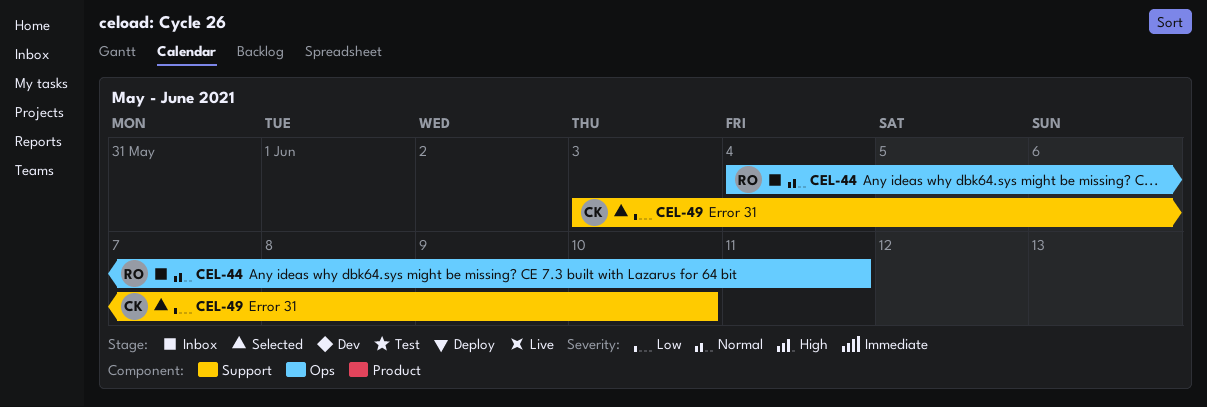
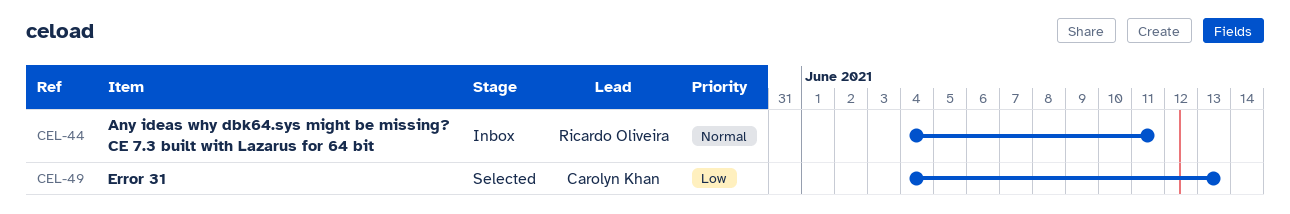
CEL-49, start: Jun 3 -> Jun 4
CEL-49, due: Jun 10 -> Jun 13

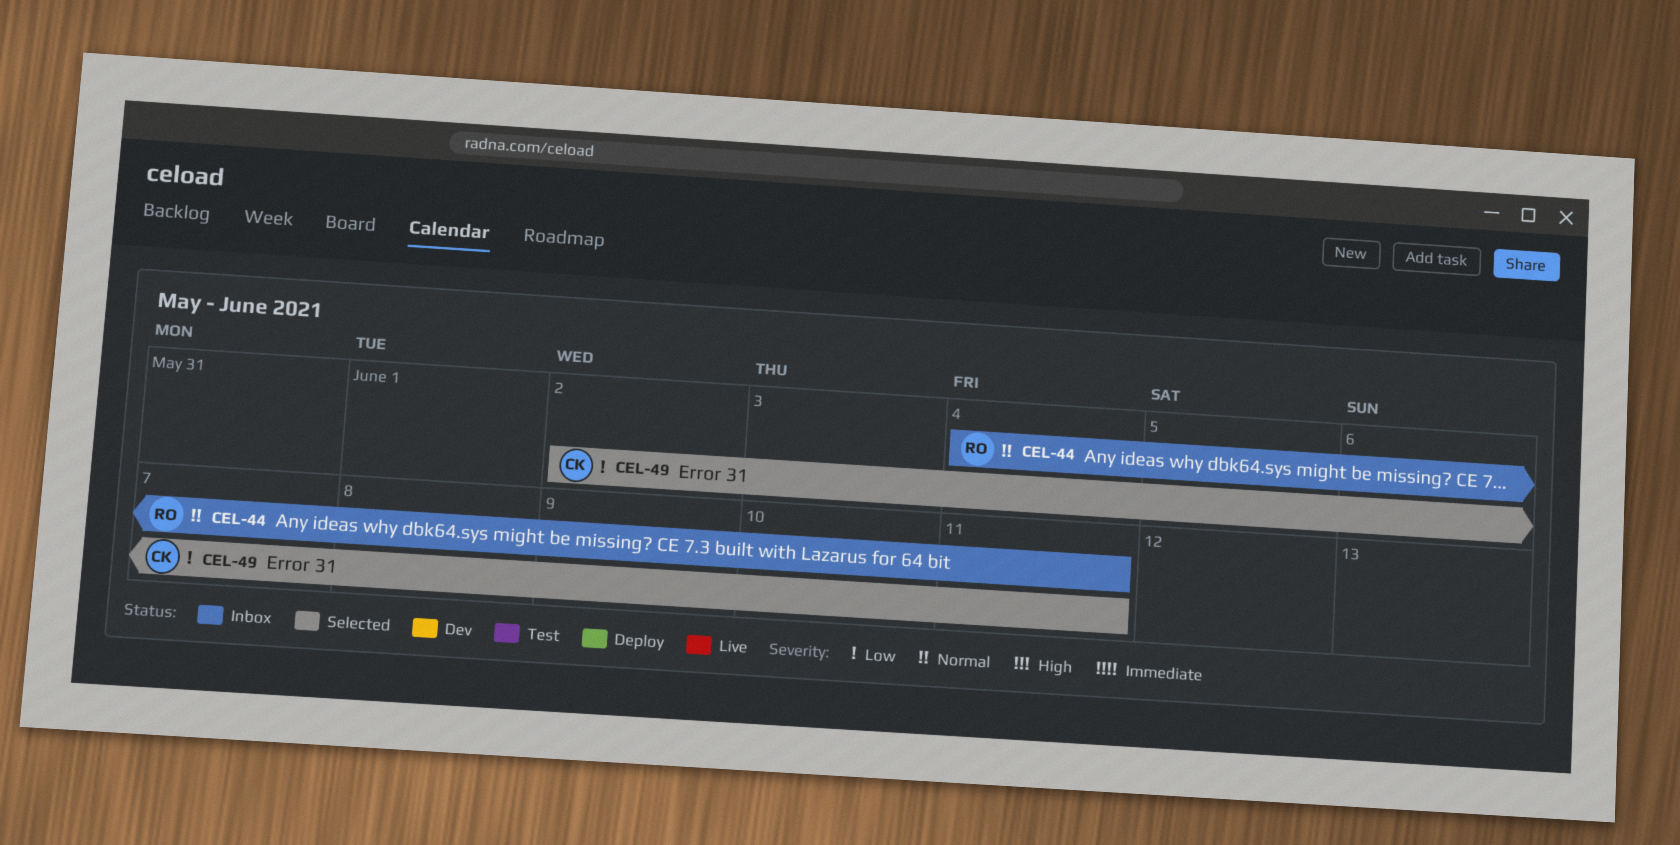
CEL-49, start: Jun 4 -> Jun 2
CEL-49, due: Jun 13 -> Jun 11

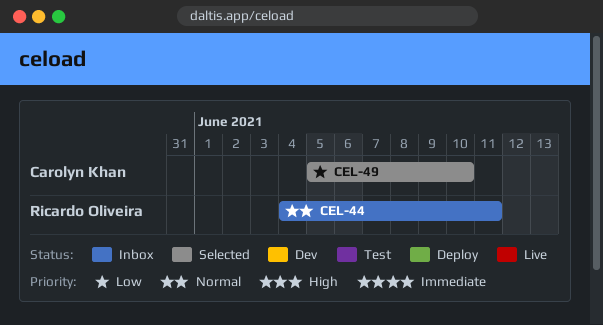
CEL-49, start: Jun 2 -> Jun 5
CEL-49, due: Jun 11 -> Jun 10

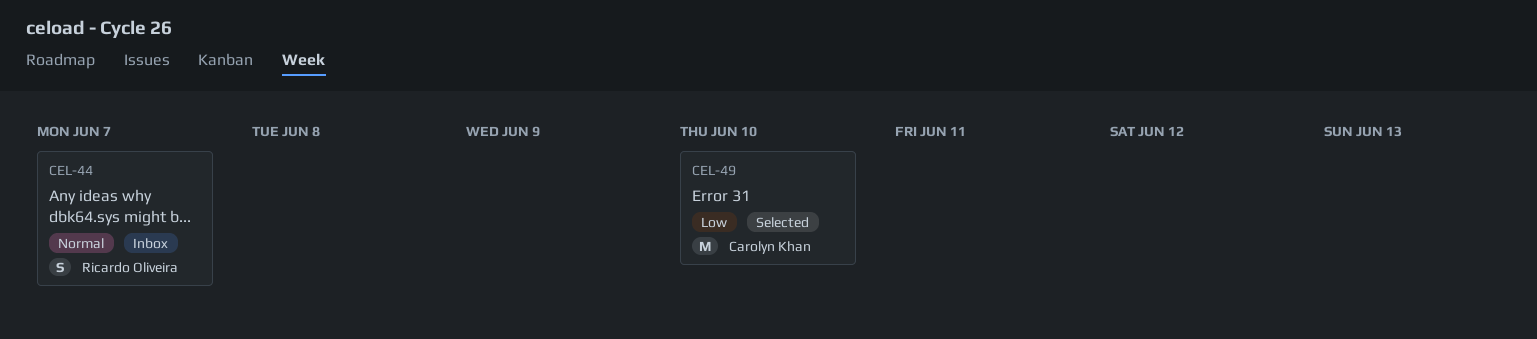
CEL-44, due: Jun 11 -> Jun 7

